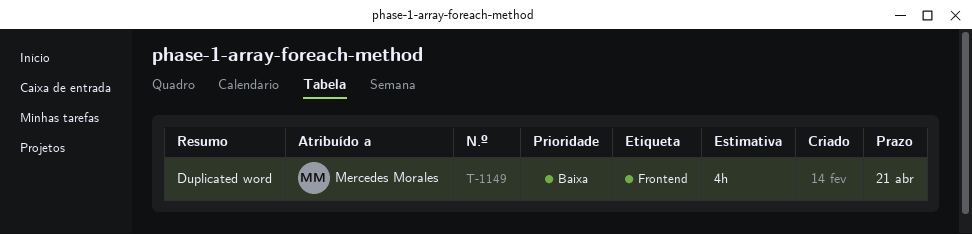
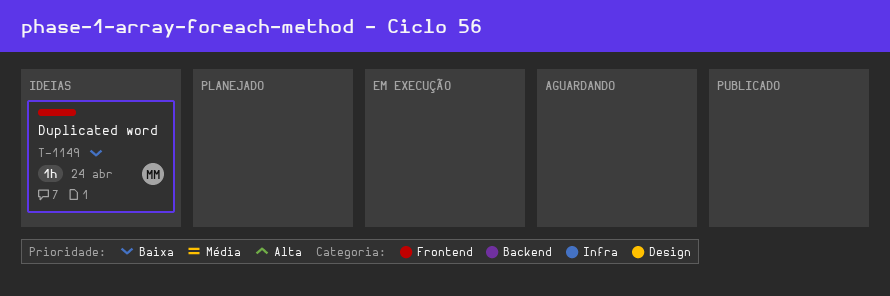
T-1149, estimate: 4h -> 1h
T-1149, due: Apr 21 -> Apr 24

